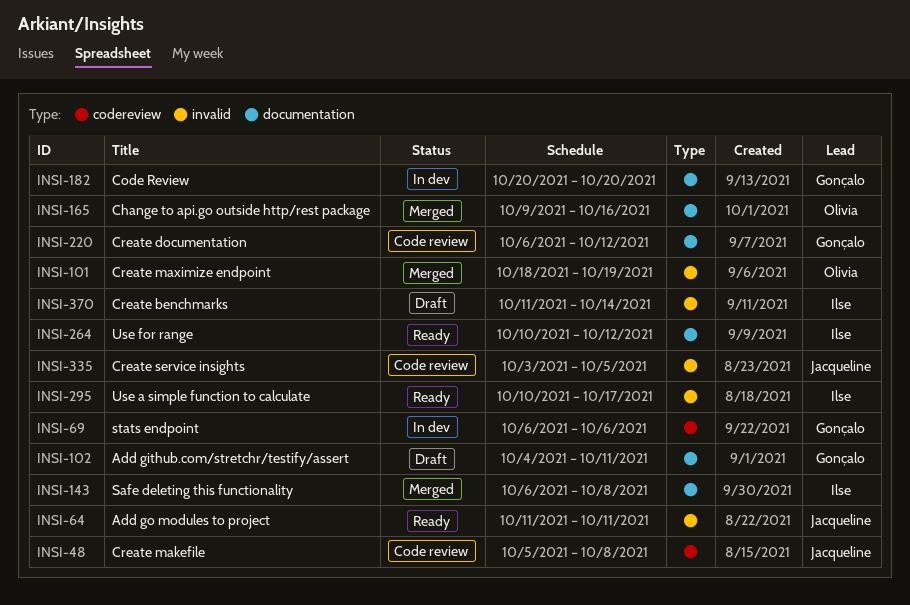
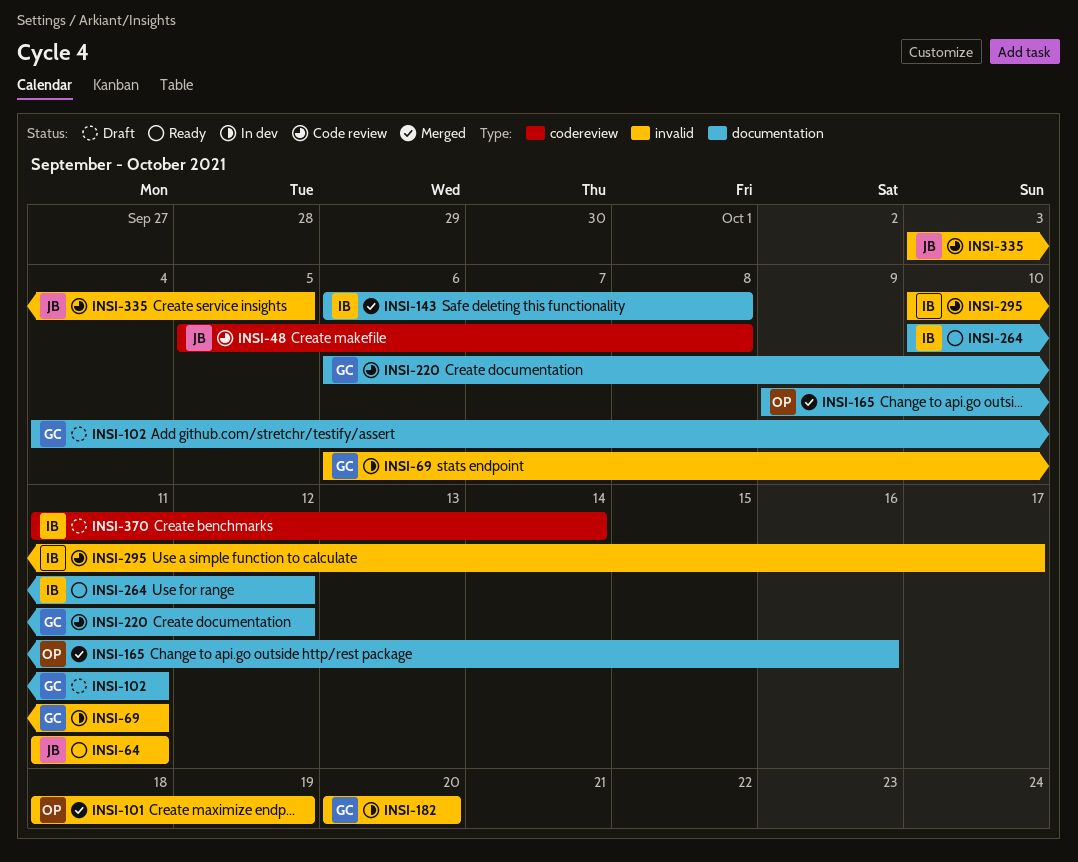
INSI-69, label: codereview -> invalid
INSI-69, due: Oct 6 -> Oct 11
INSI-182, label: documentation -> invalid
INSI-295, status: Ready -> Code review
INSI-370, label: invalid -> codereview

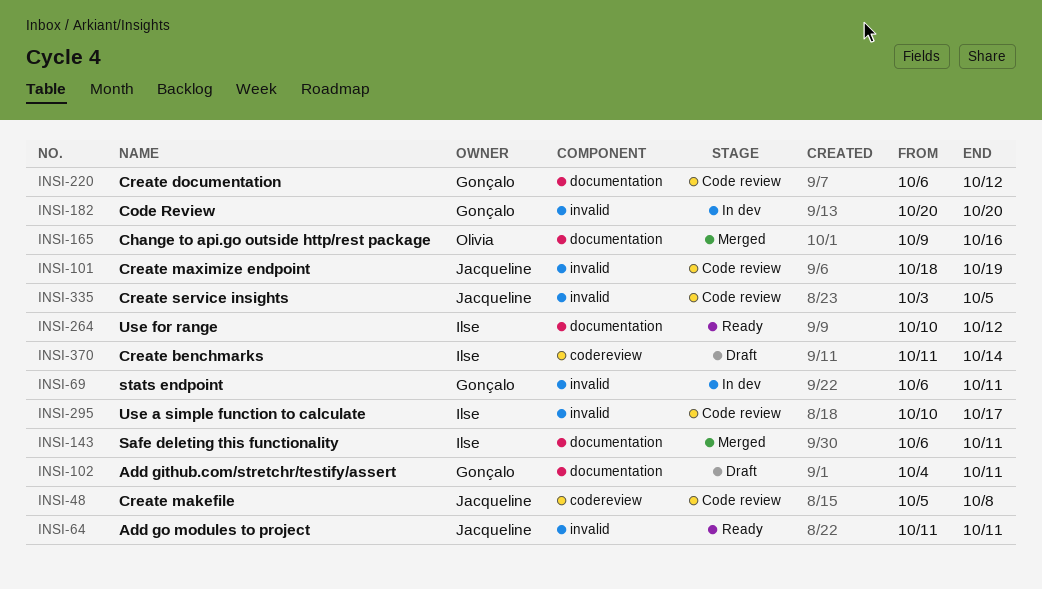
INSI-101, status: Merged -> Code review
INSI-101, owner: Olivia -> Jacqueline
INSI-143, due: Oct 8 -> Oct 11

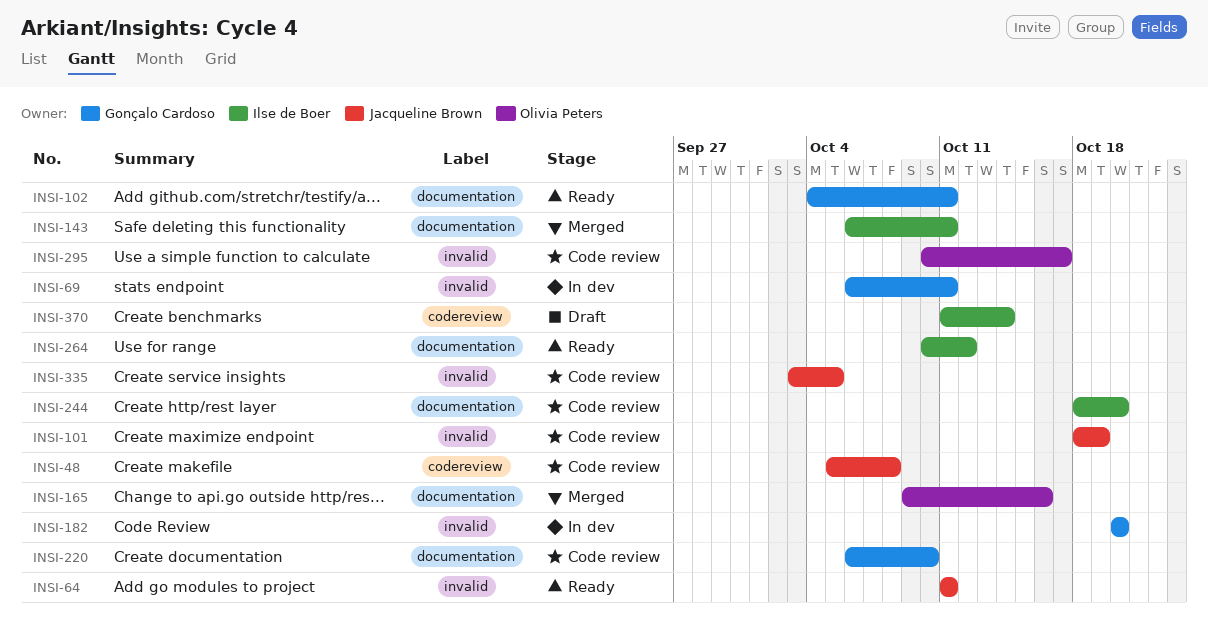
INSI-102, status: Draft -> Ready
INSI-220, due: Oct 12 -> Oct 10
INSI-244: none -> present
INSI-295, owner: Ilse de Boer -> Olivia Peters

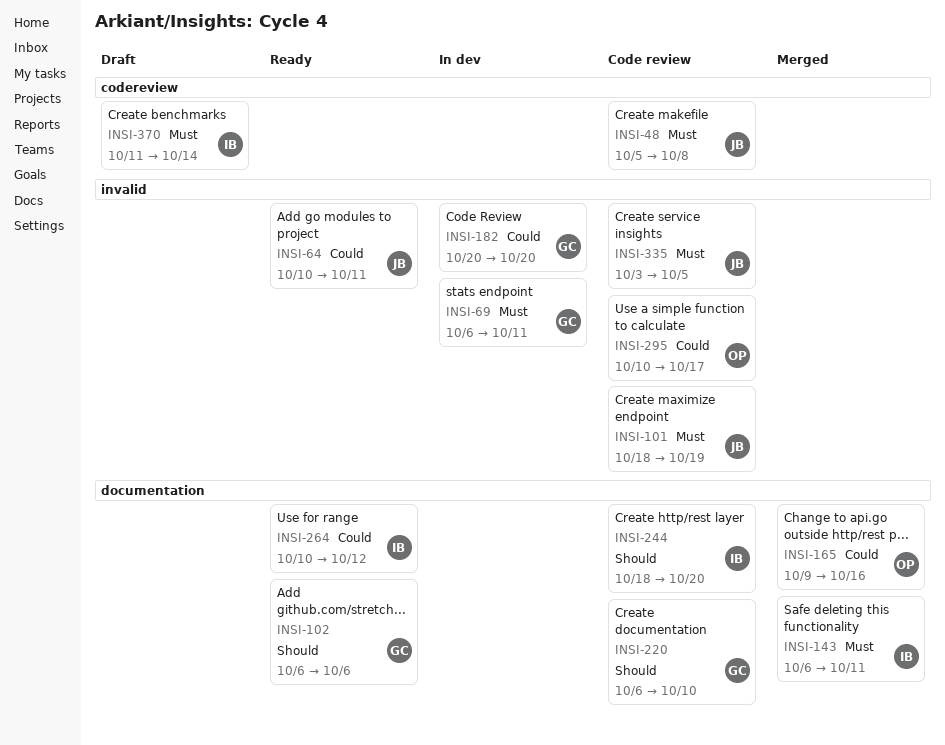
INSI-64, start: Oct 11 -> Oct 10
INSI-102, start: Oct 4 -> Oct 6
INSI-102, due: Oct 11 -> Oct 6

